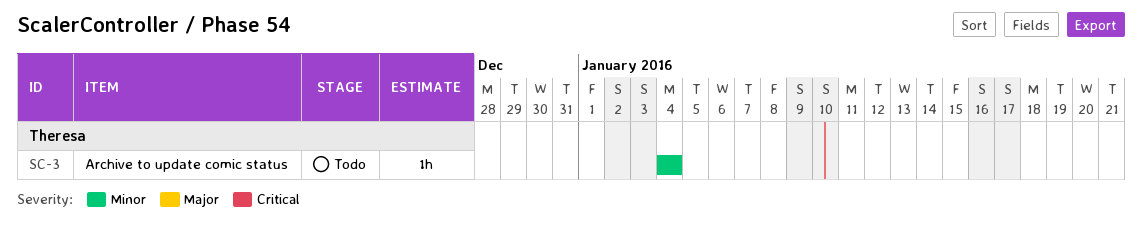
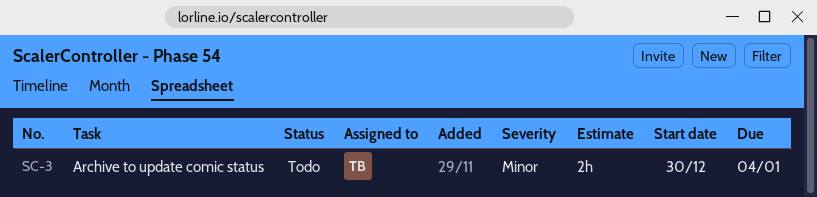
SC-3, estimate: 1h -> 2h
SC-3, start: Jan 4 -> Dec 30

